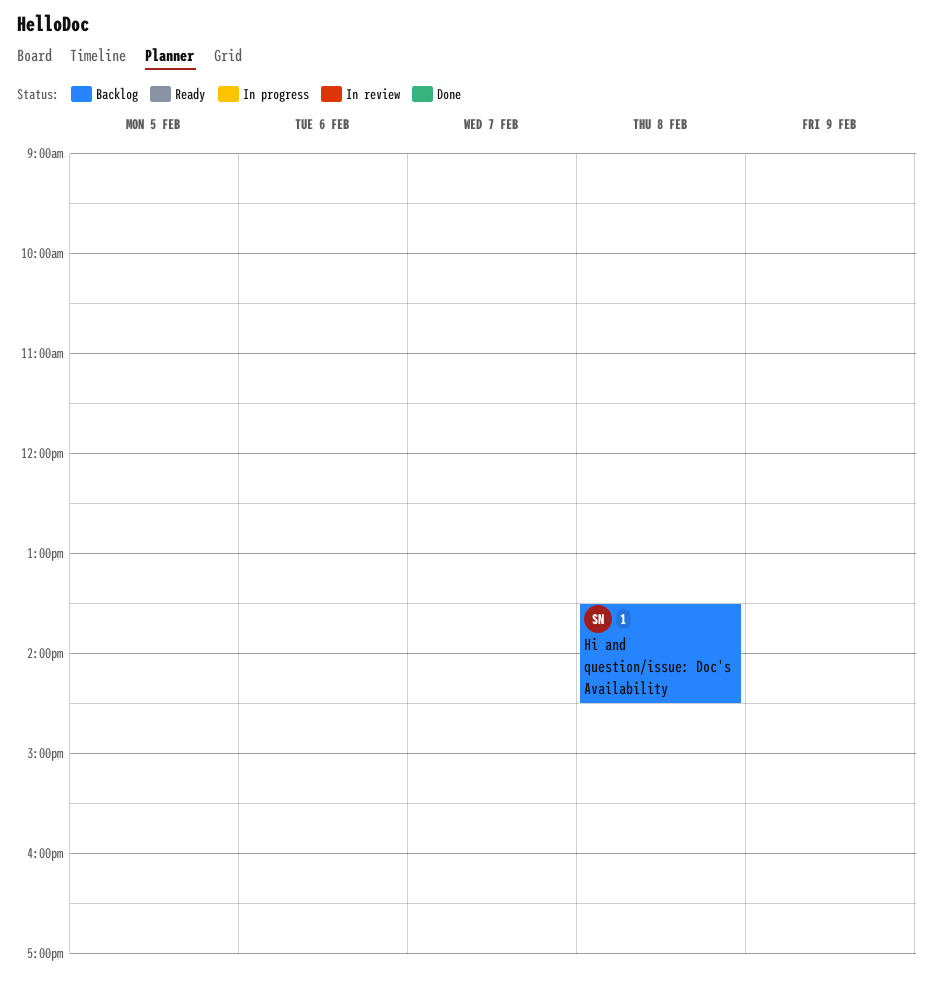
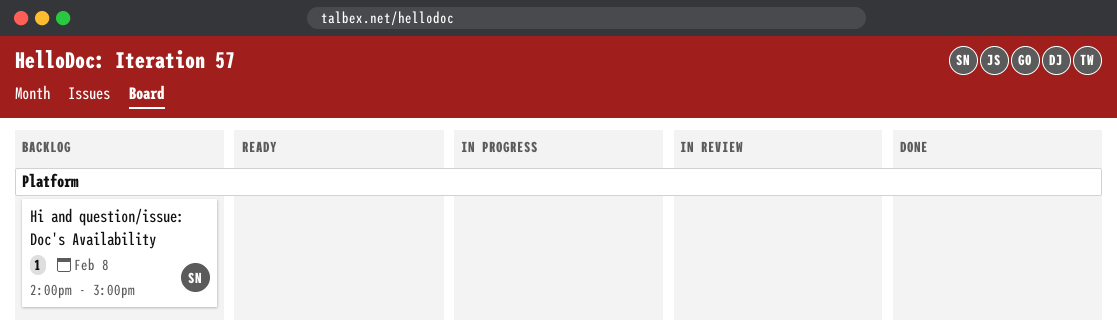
Hi and question/issue: Doc's Availability, begins: 13:30 -> 14:00
Hi and question/issue: Doc's Availability, ends: 14:30 -> 15:00

